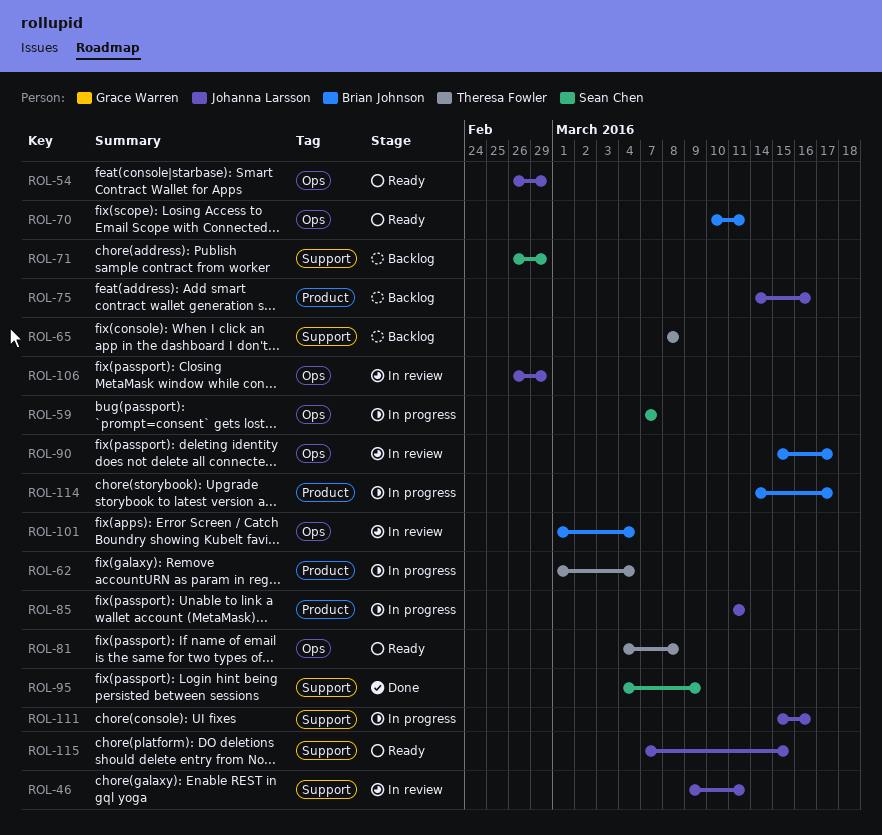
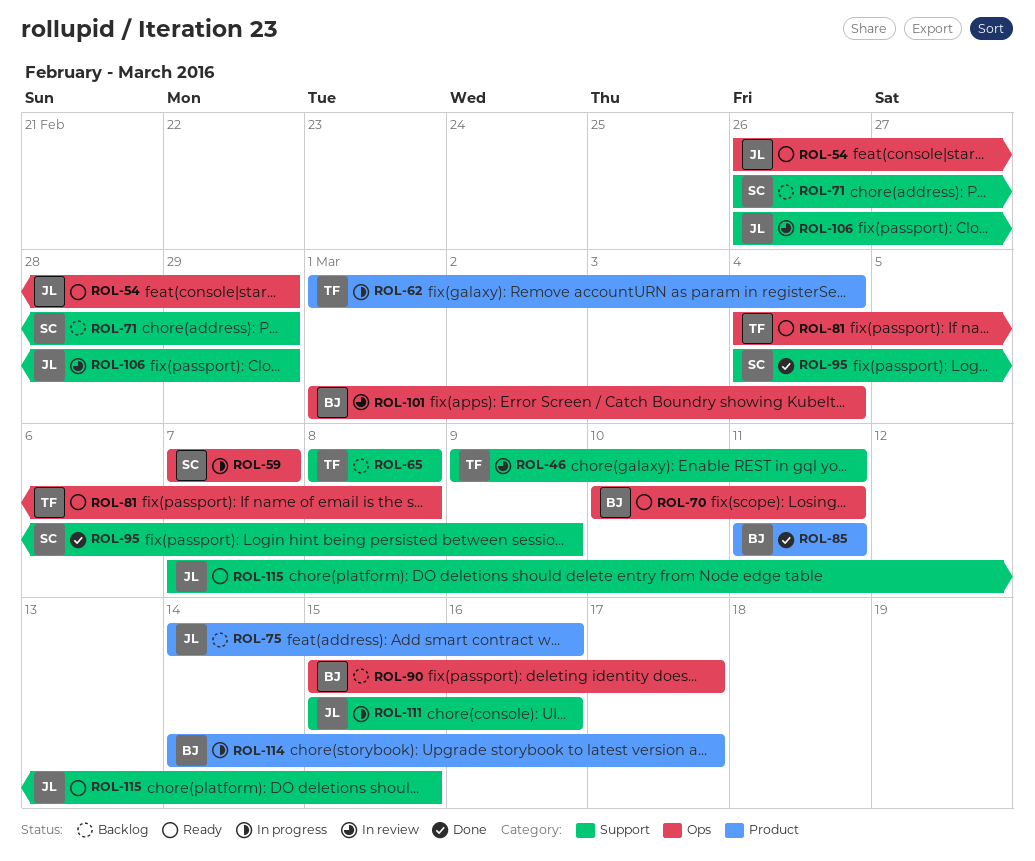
ROL-46, owner: Johanna Larsson -> Theresa Fowler
ROL-85, status: In progress -> Done
ROL-85, owner: Johanna Larsson -> Brian Johnson
ROL-90, status: In review -> Backlog
ROL-106, label: Ops -> Support

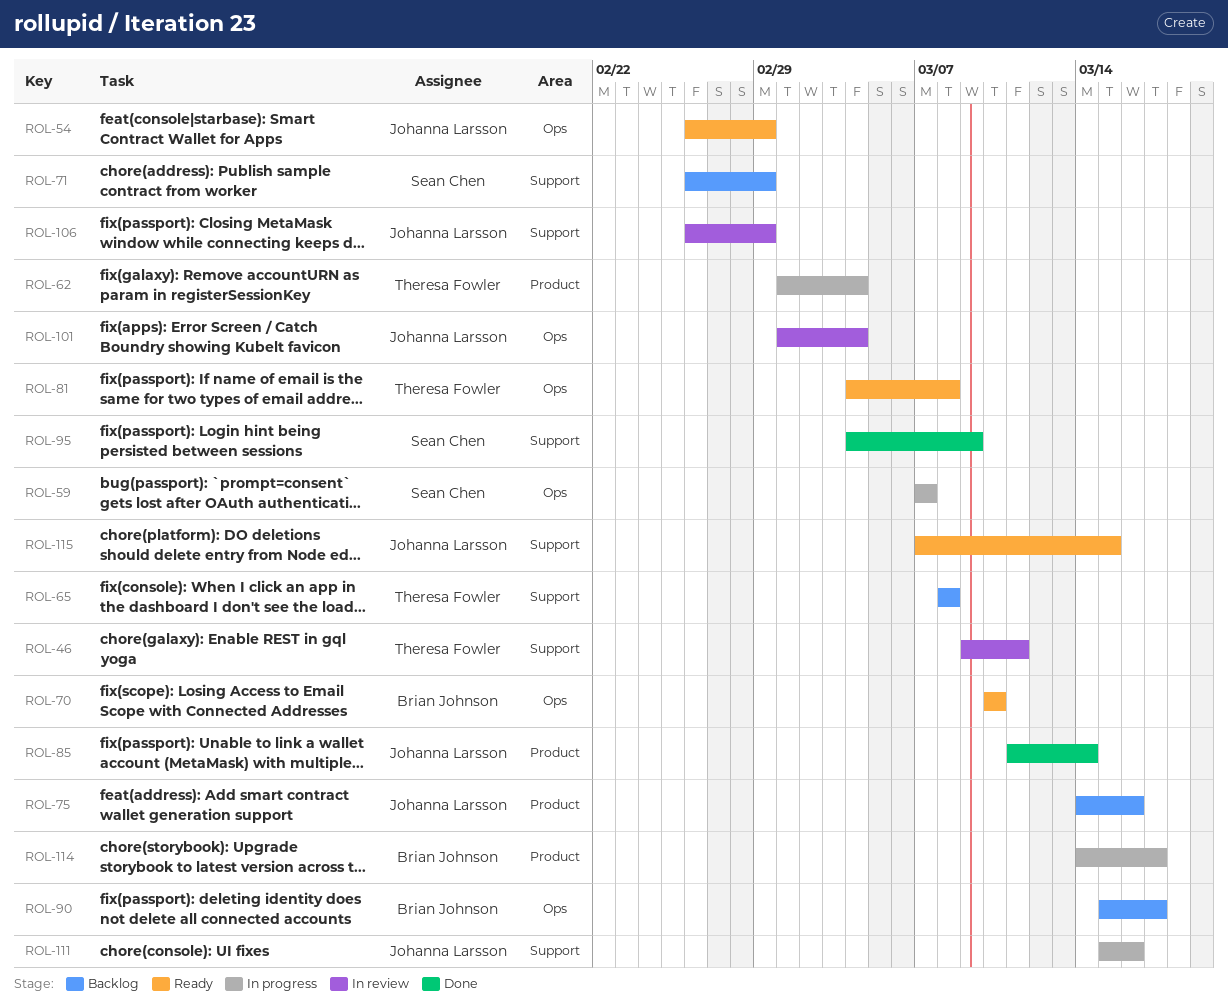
ROL-70, due: Mar 11 -> Mar 10
ROL-85, owner: Brian Johnson -> Johanna Larsson
ROL-85, due: Mar 11 -> Mar 14
ROL-101, owner: Brian Johnson -> Johanna Larsson

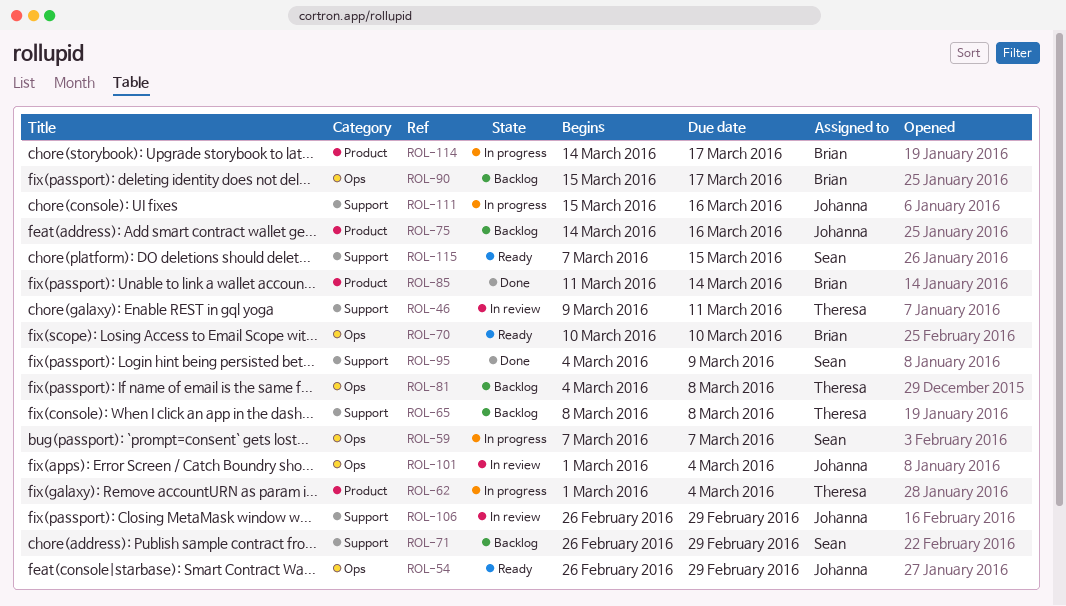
ROL-81, status: Ready -> Backlog
ROL-85, owner: Johanna Larsson -> Brian Johnson
ROL-115, owner: Johanna Larsson -> Sean Chen

